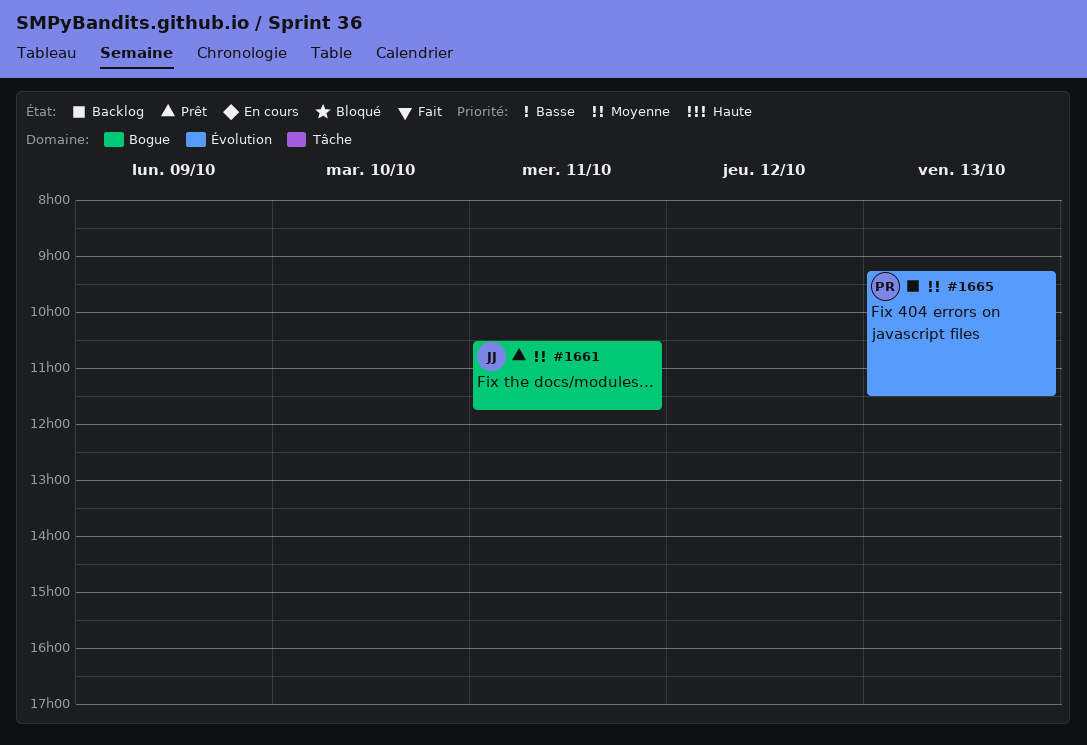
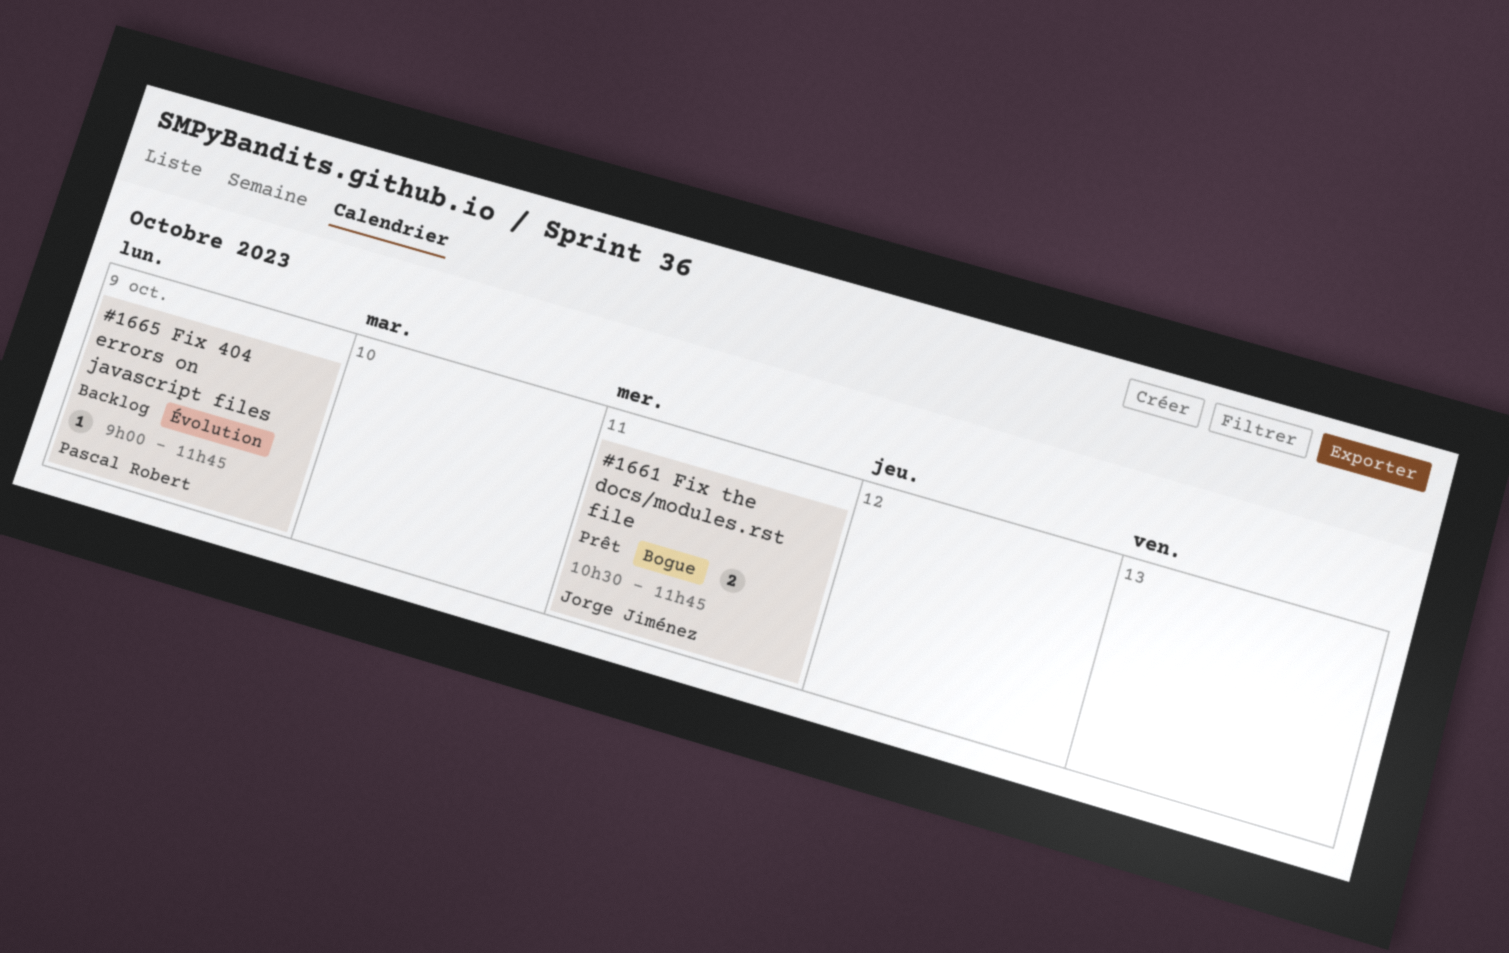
#1665, day: Oct 13 -> Oct 9
#1665, begins: 09:15 -> 09:00
#1665, ends: 11:30 -> 11:45

